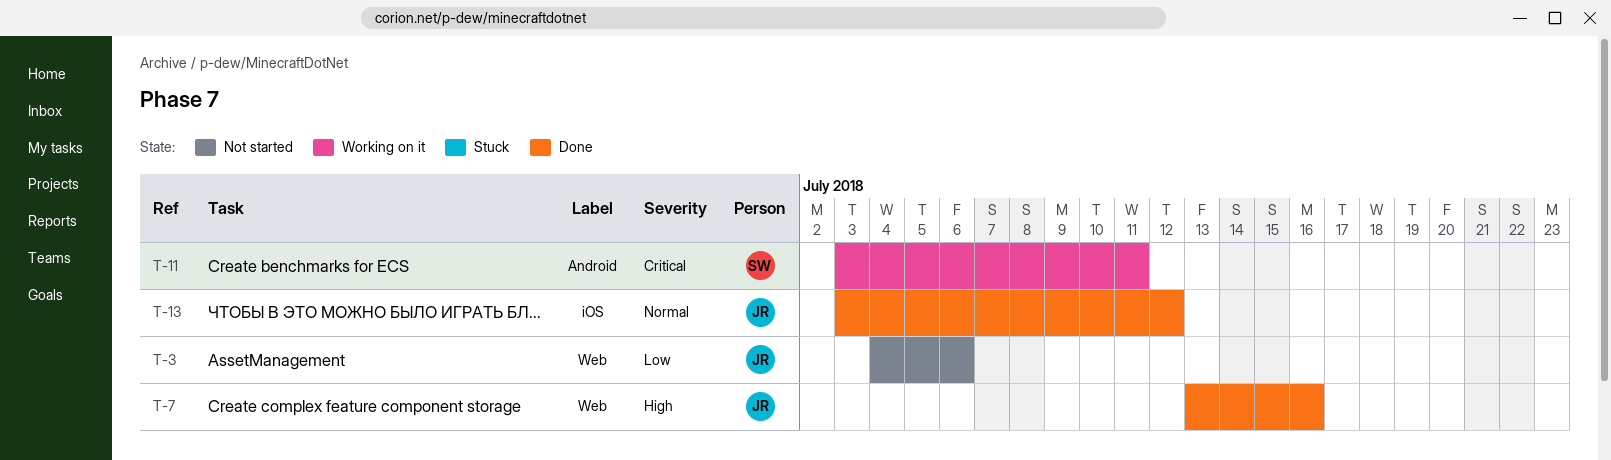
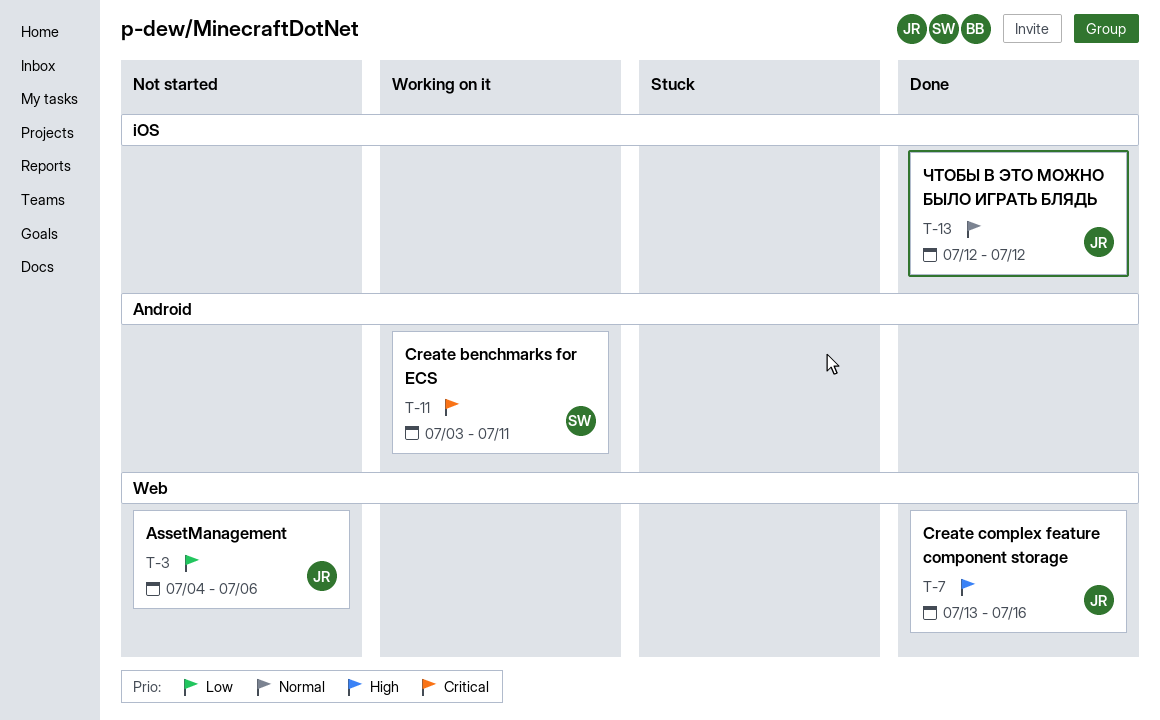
T-13, start: Jul 3 -> Jul 12

